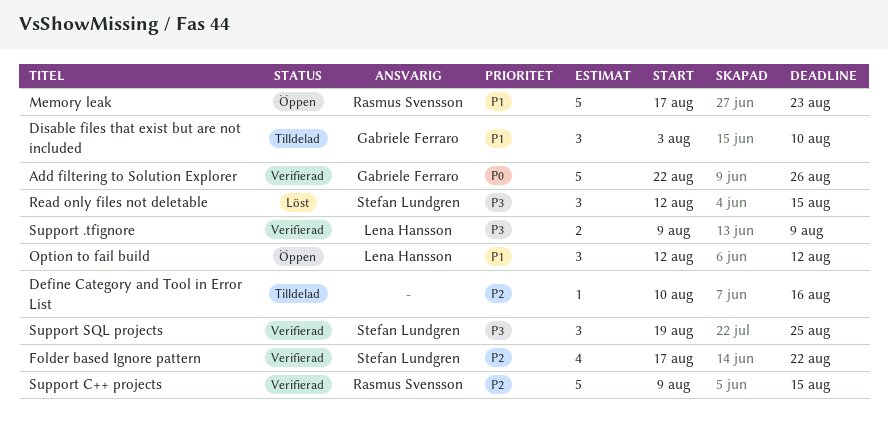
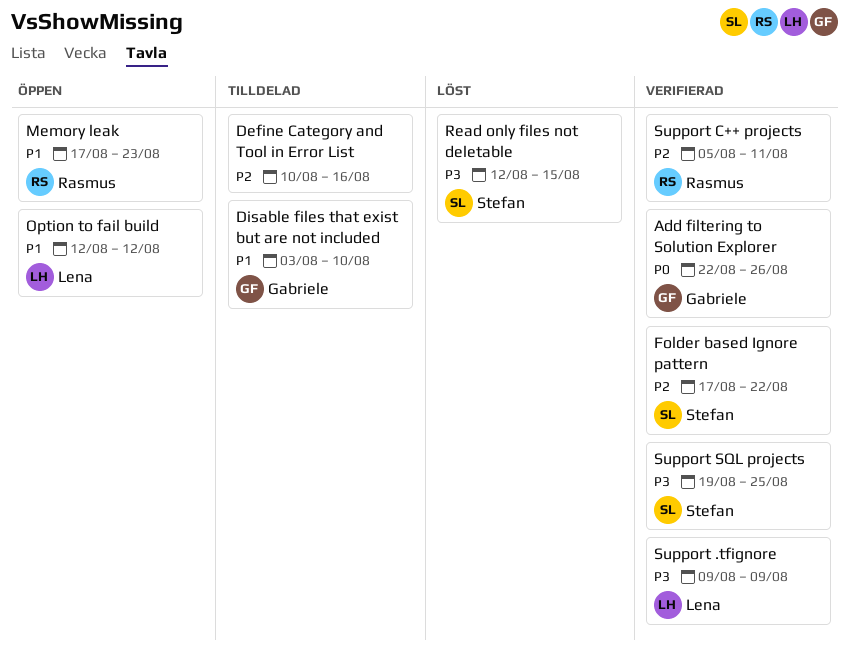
Support C++ projects, start: Aug 9 -> Aug 5
Support C++ projects, due: Aug 15 -> Aug 11

